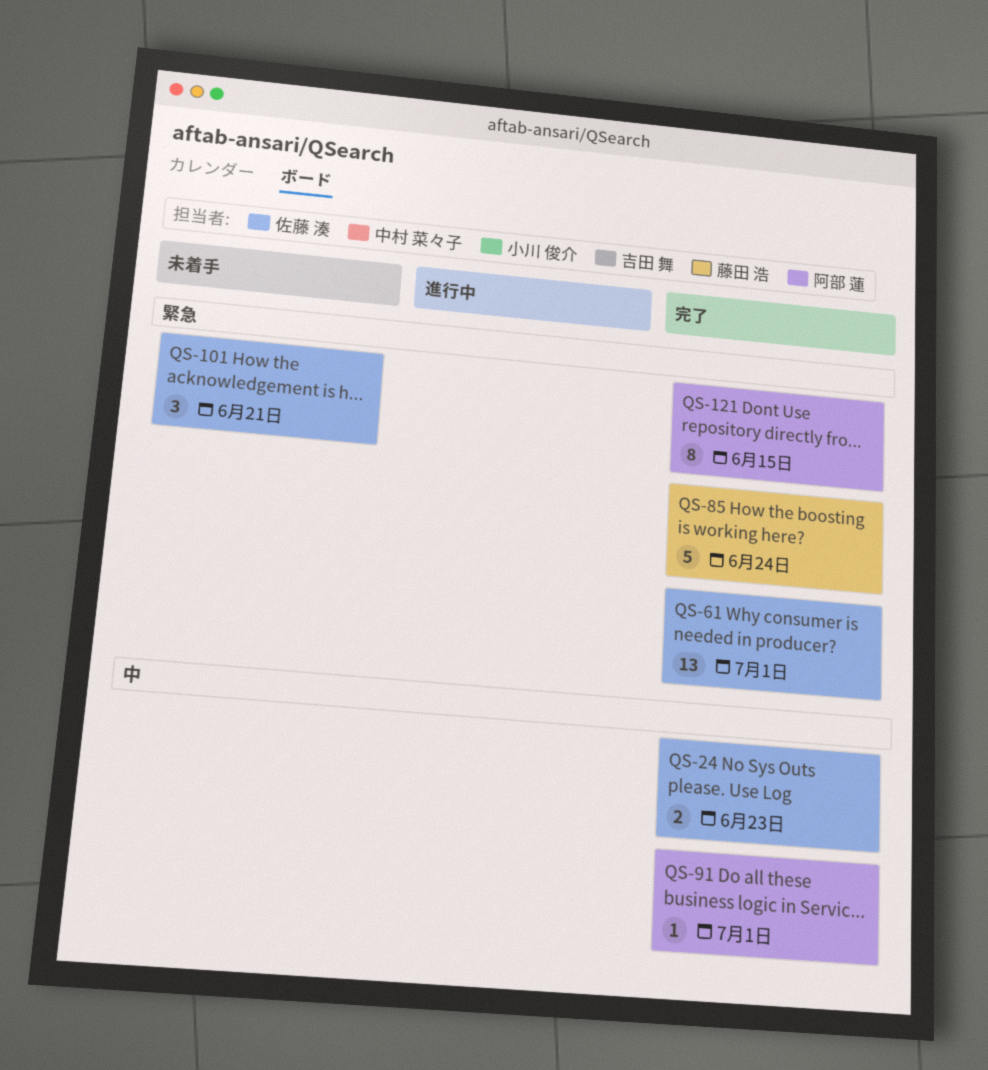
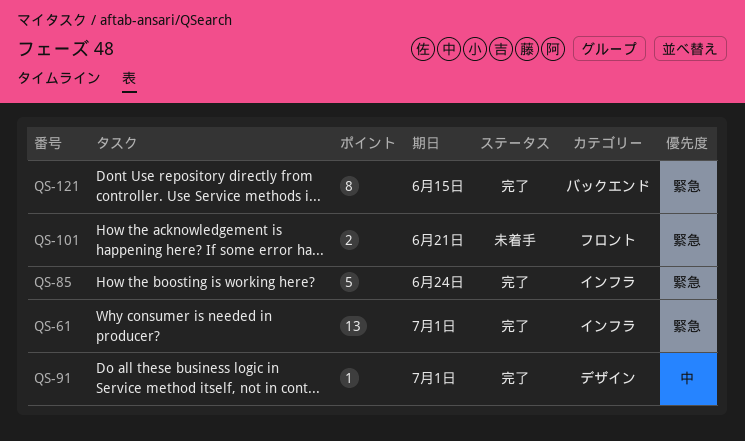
QS-24: present -> none
QS-101, estimate: 3 -> 2

